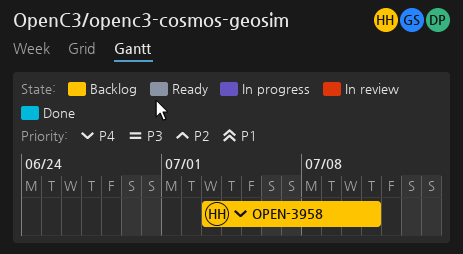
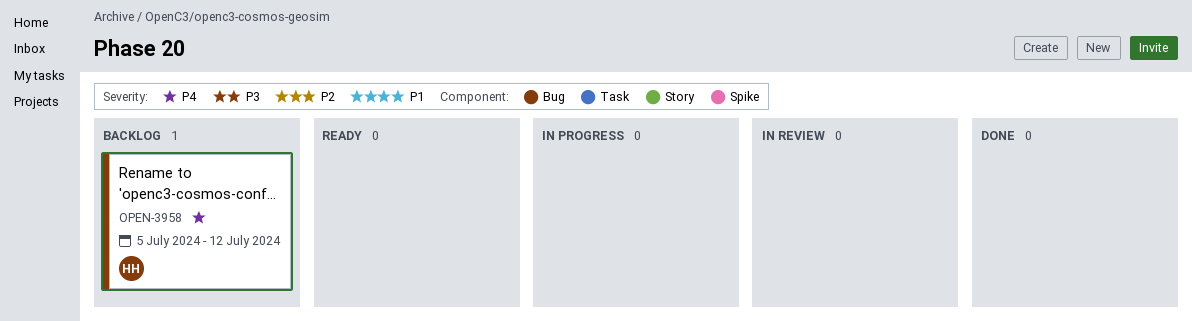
OPEN-3958, start: Jul 3 -> Jul 5
OPEN-3958, due: Jul 11 -> Jul 12

